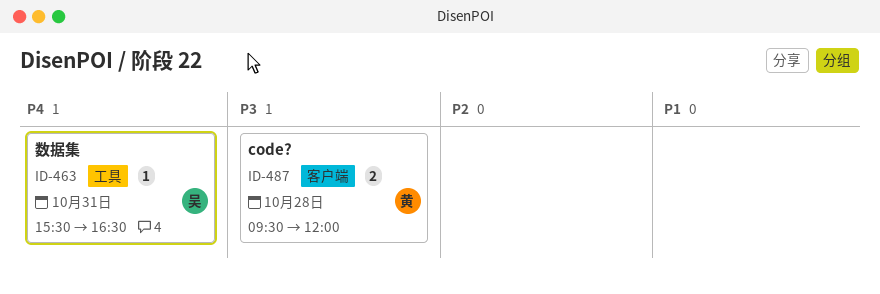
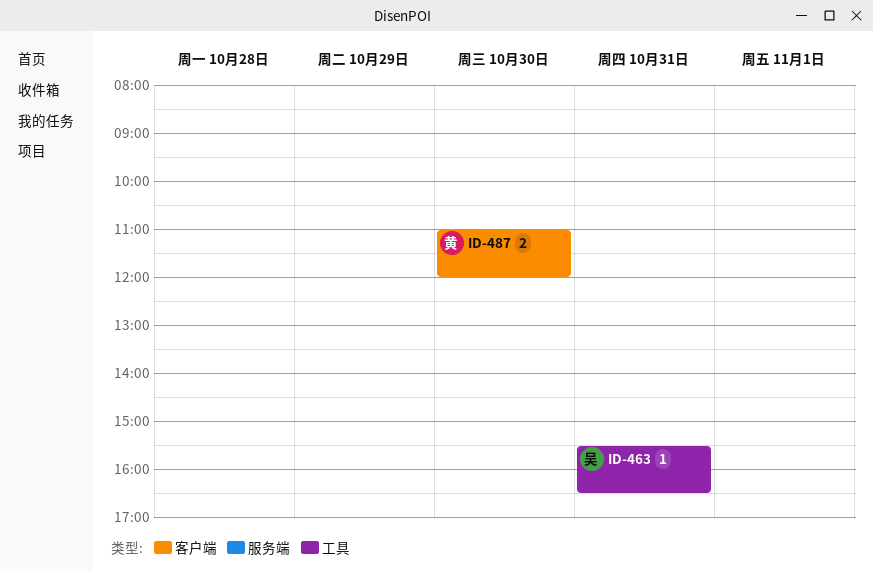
ID-487, day: Oct 28 -> Oct 30
ID-487, begins: 09:30 -> 11:00

